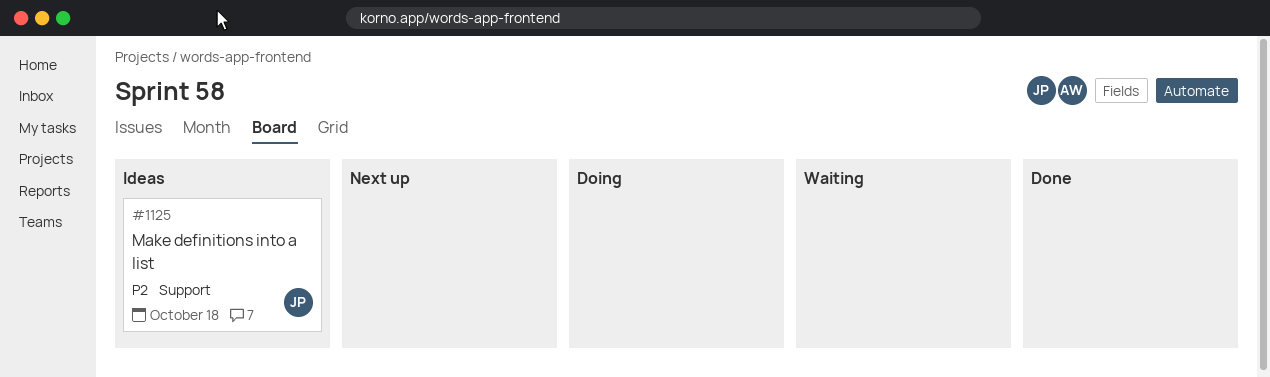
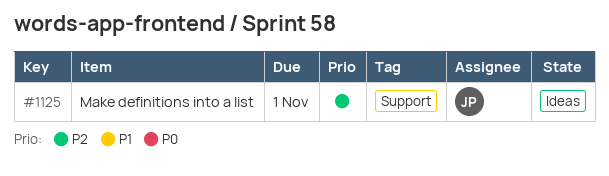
#1125, due: Oct 18 -> Nov 1

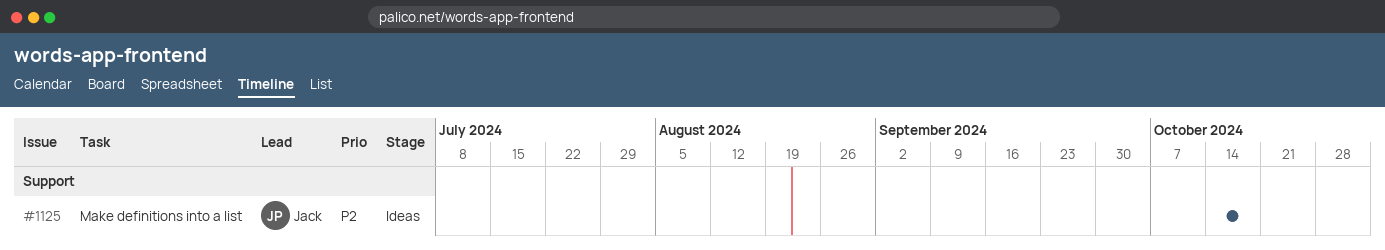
#1125, due: Nov 1 -> Oct 18

